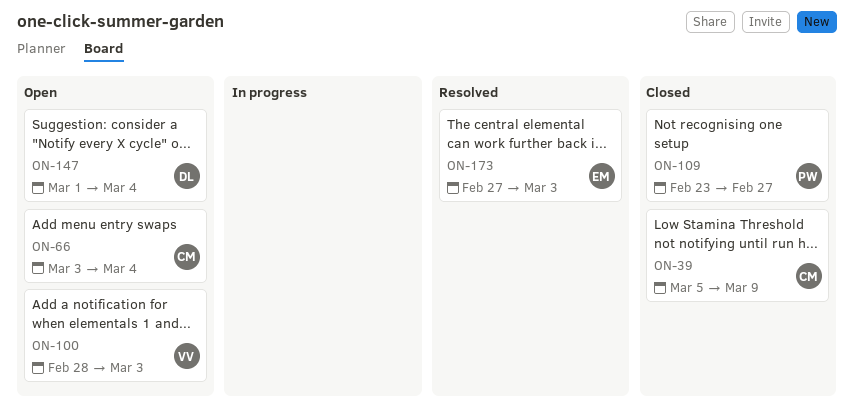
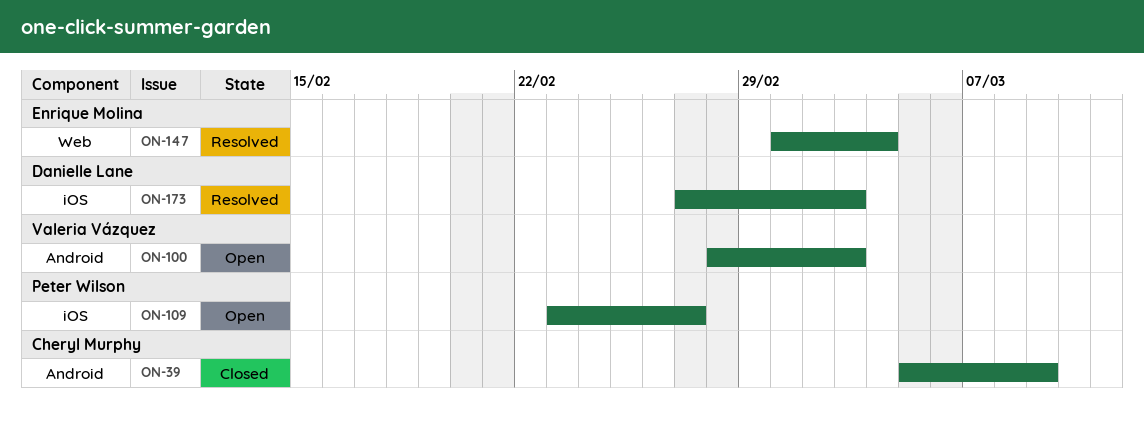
ON-66: present -> none
ON-109, status: Closed -> Open
ON-147, status: Open -> Resolved
ON-147, owner: Danielle Lane -> Enrique Molina
ON-173, owner: Enrique Molina -> Danielle Lane

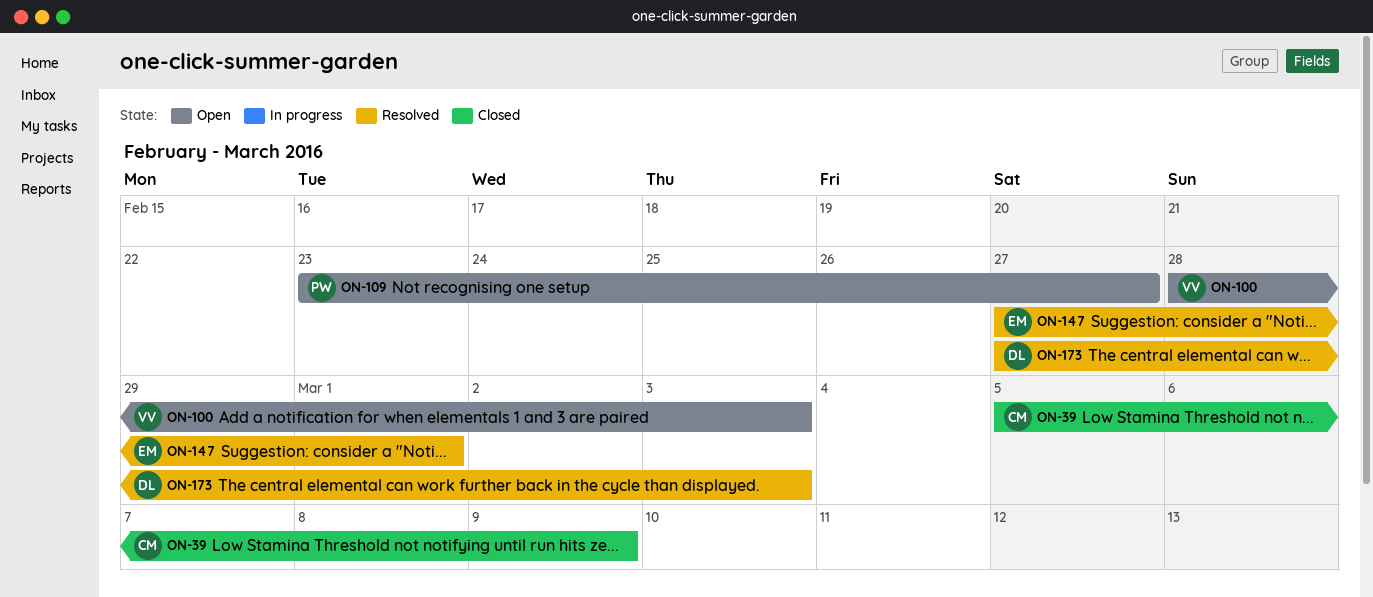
ON-147, start: Mar 1 -> Feb 27
ON-147, due: Mar 4 -> Mar 1

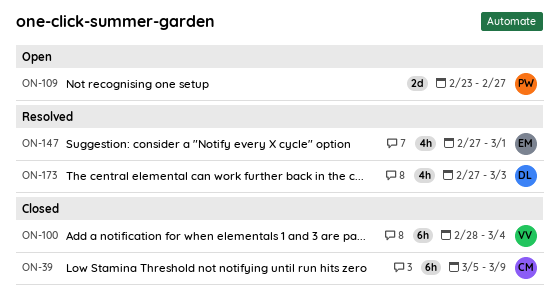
ON-100, status: Open -> Closed
ON-100, due: Mar 3 -> Mar 4

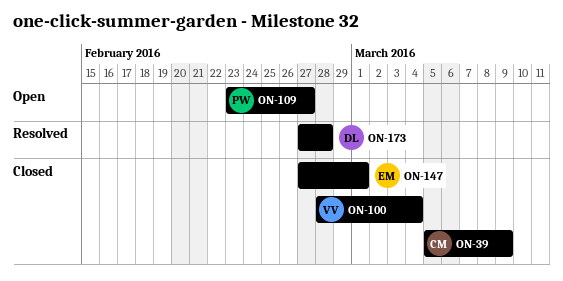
ON-147, status: Resolved -> Closed
ON-173, due: Mar 3 -> Feb 28

